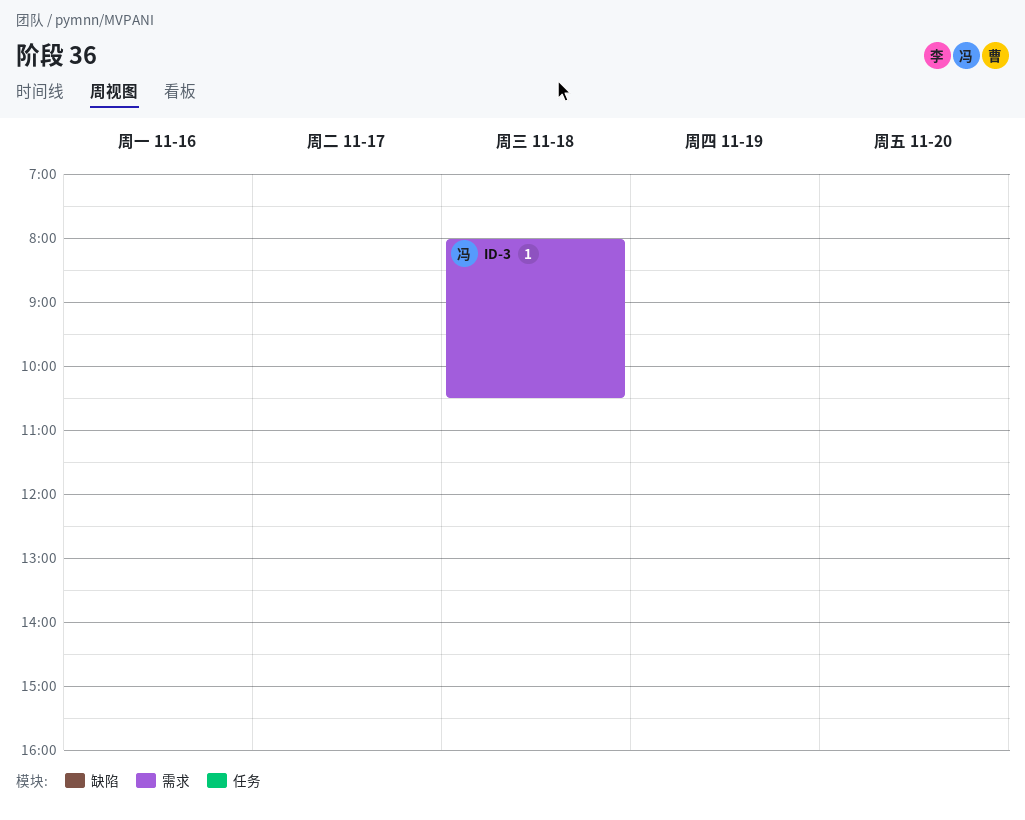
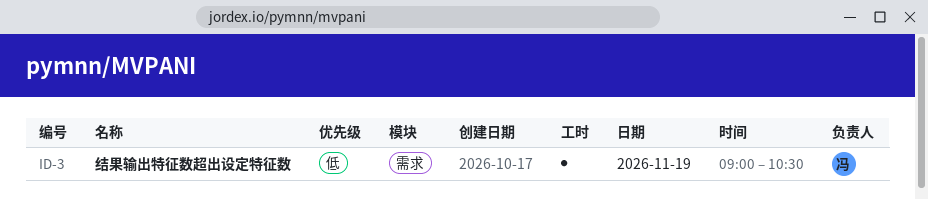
ID-3, day: Nov 18 -> Nov 19
ID-3, begins: 08:00 -> 09:00

